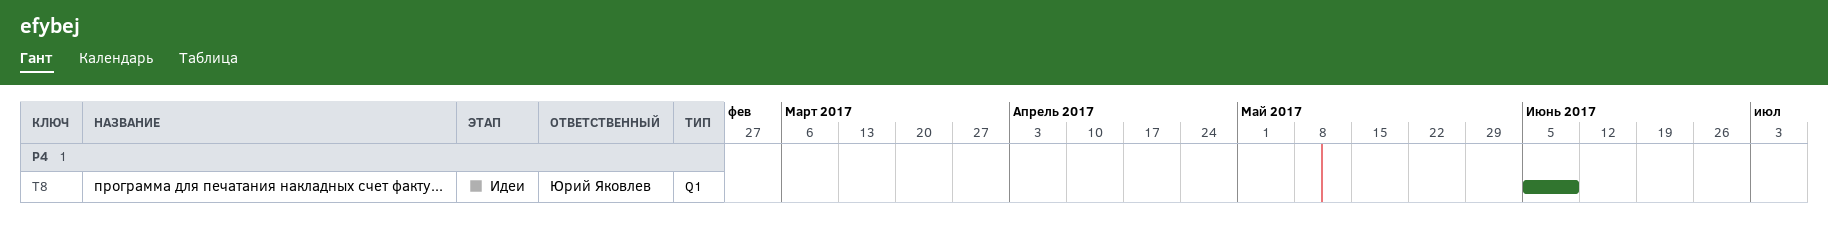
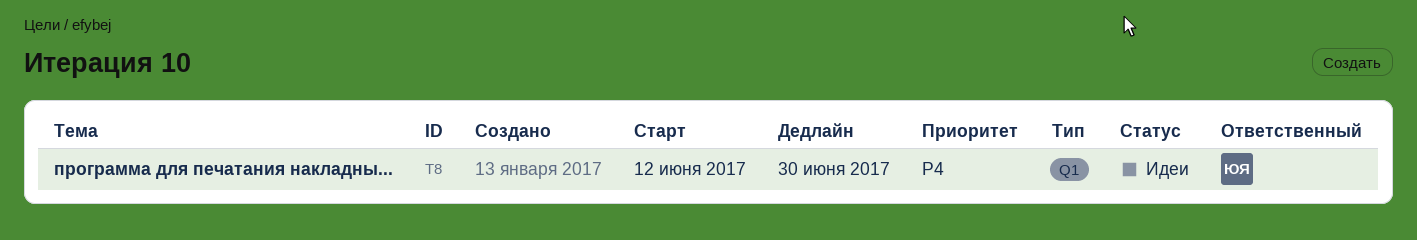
T8, start: Jun 5 -> Jun 12
T8, due: Jun 9 -> Jun 30

